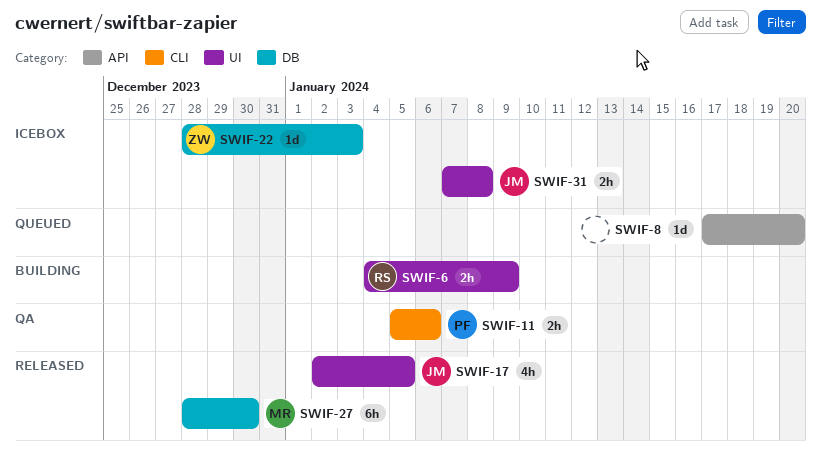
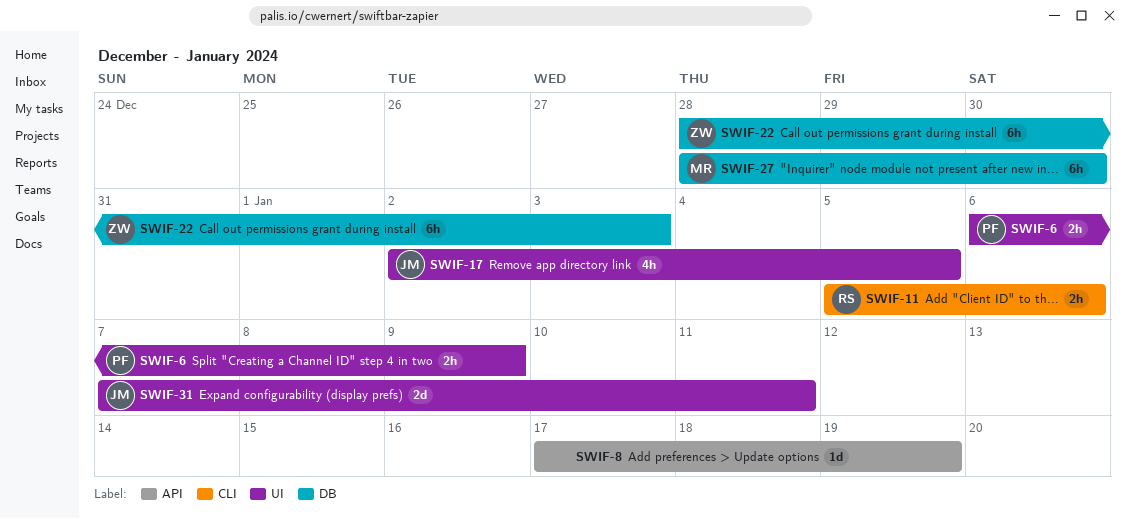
SWIF-6, owner: RS -> PF
SWIF-6, start: Jan 4 -> Jan 6
SWIF-8, due: Jan 20 -> Jan 19
SWIF-11, owner: PF -> RS
SWIF-22, estimate: 1d -> 6h
SWIF-31, estimate: 2h -> 2d
SWIF-31, due: Jan 8 -> Jan 11

